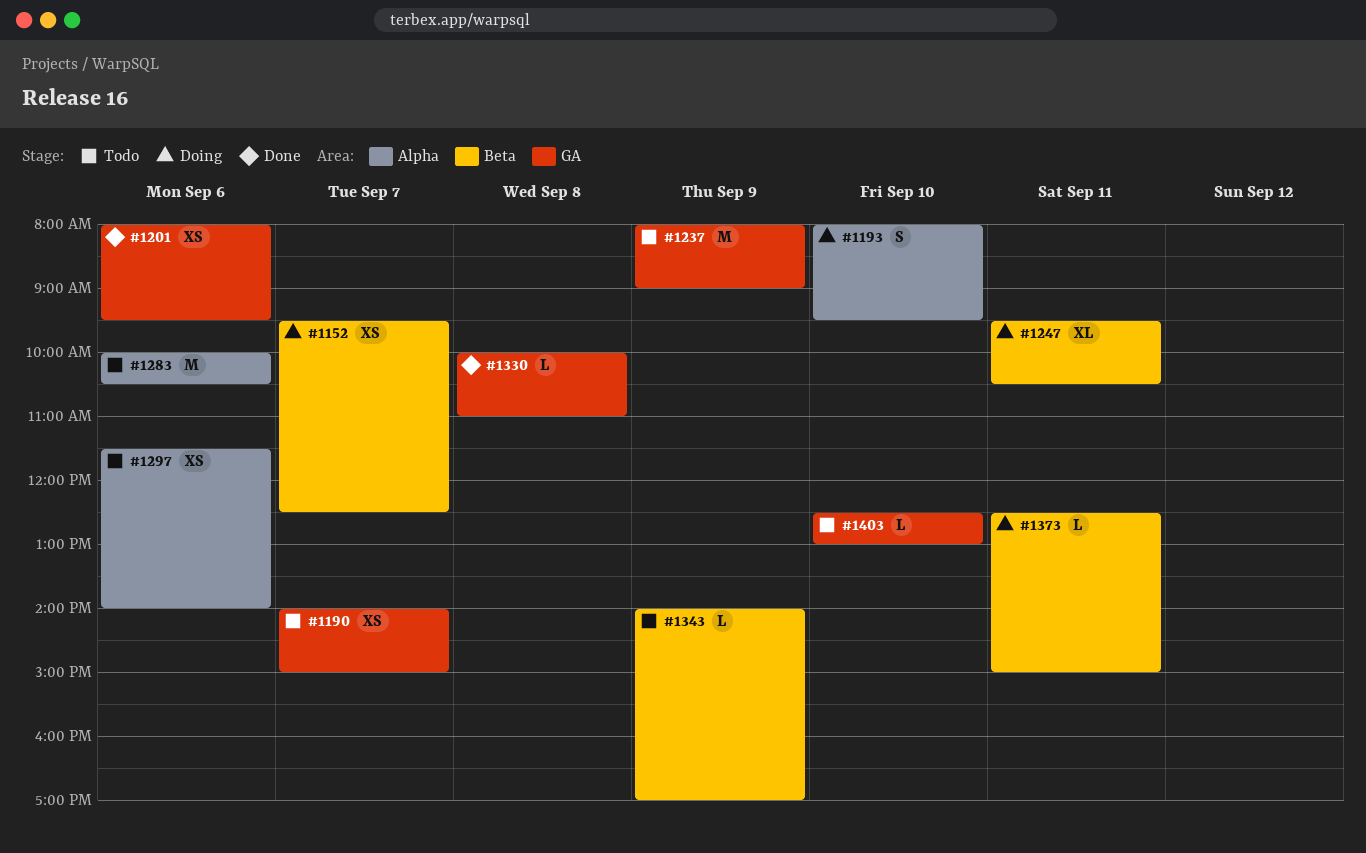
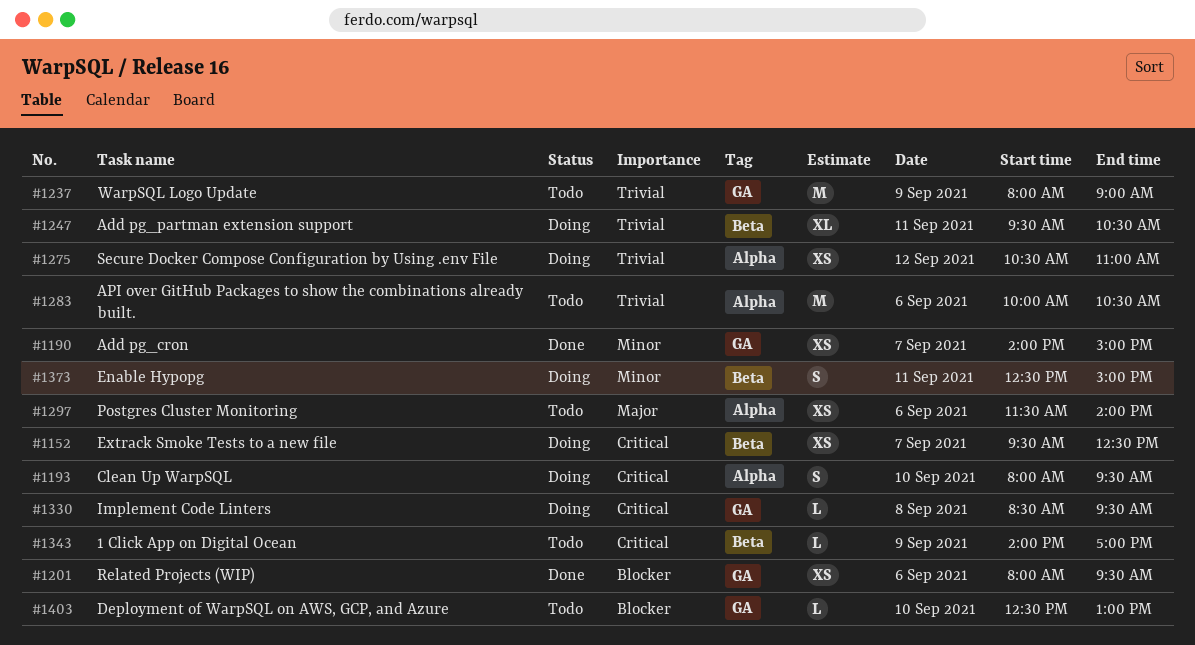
#1190, status: Todo -> Done
#1275: none -> present
#1330, status: Done -> Doing
#1330, begins: 10:00 -> 08:30
#1330, ends: 11:00 -> 09:30
#1373, estimate: L -> S

